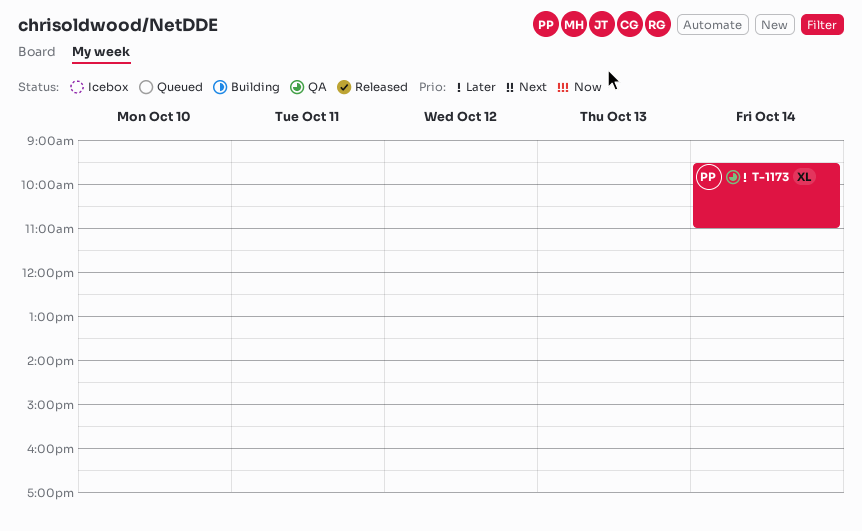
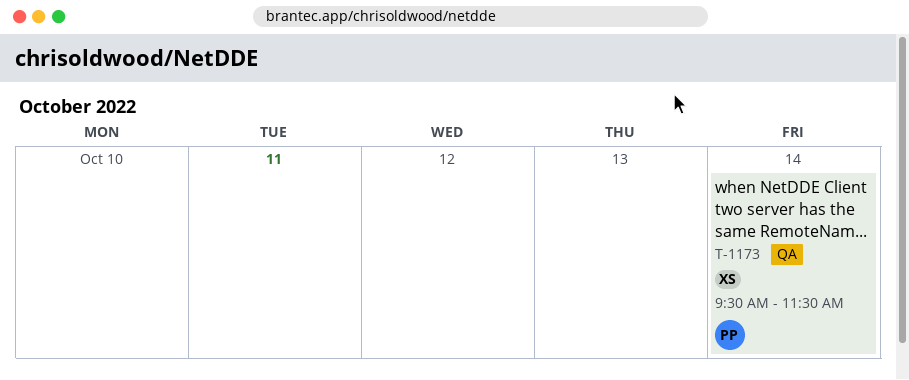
T-1173, estimate: XL -> XS
T-1173, ends: 11:00 -> 11:30

